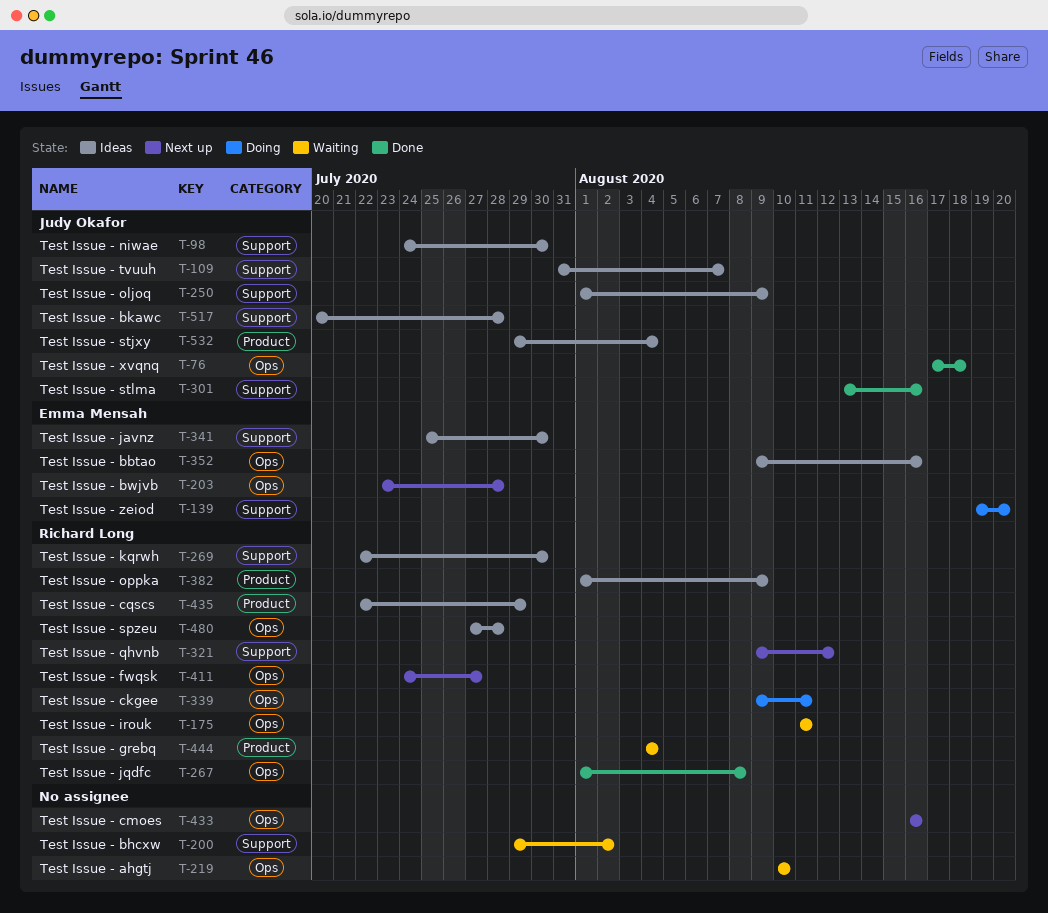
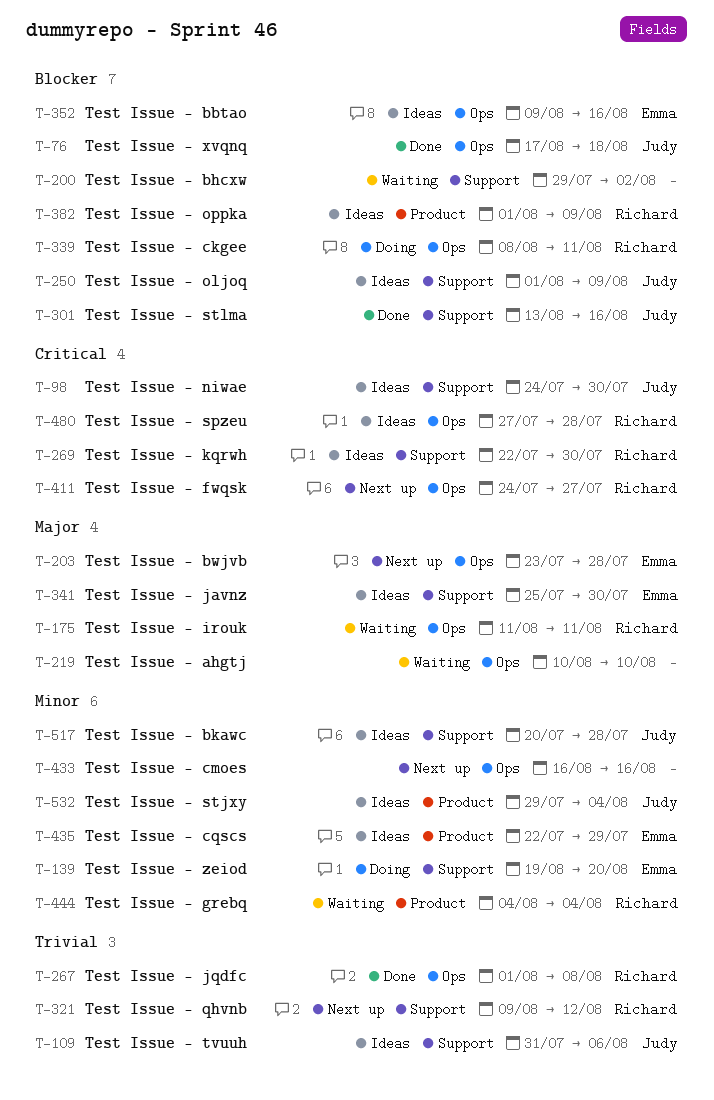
T-109, due: Aug 7 -> Aug 6
T-339, start: Aug 9 -> Aug 8
T-435, owner: Richard Long -> Emma Mensah

